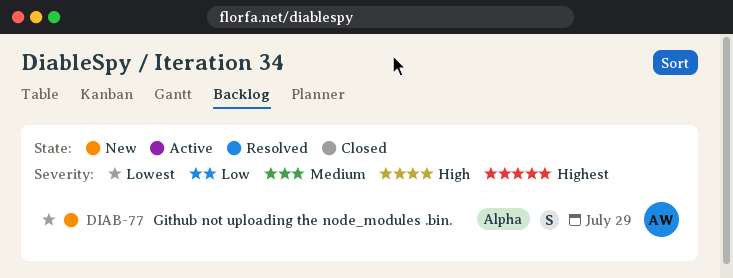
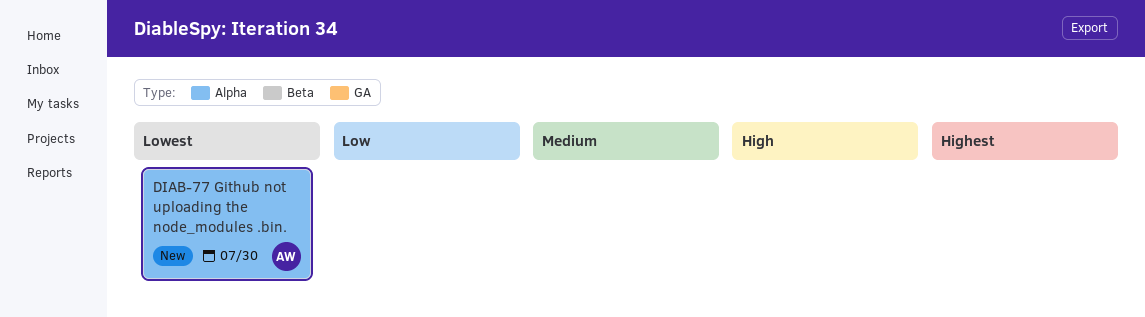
DIAB-77, due: Jul 29 -> Jul 30

